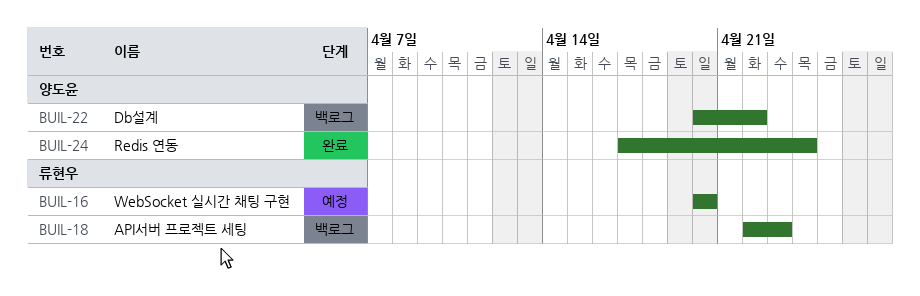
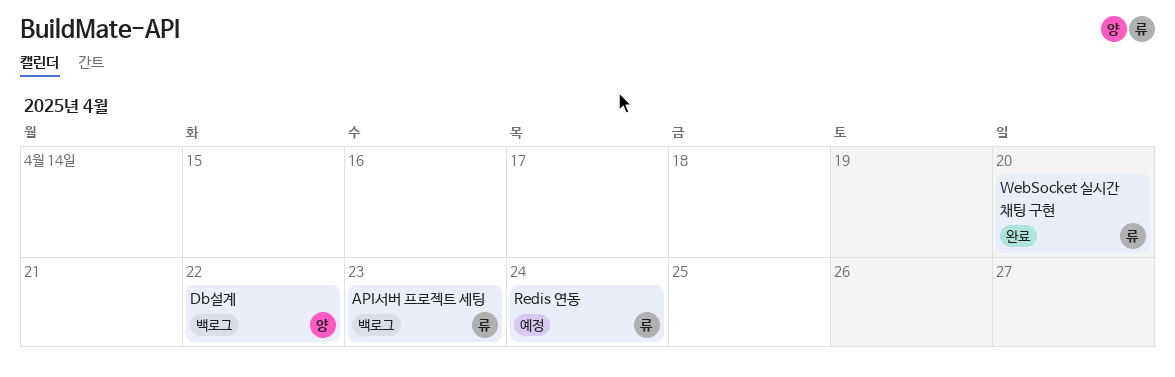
Redis 연동, status: 완료 -> 예정
Redis 연동, owner: 양도윤 -> 류현우
WebSocket 실시간 채팅 구현, status: 예정 -> 완료

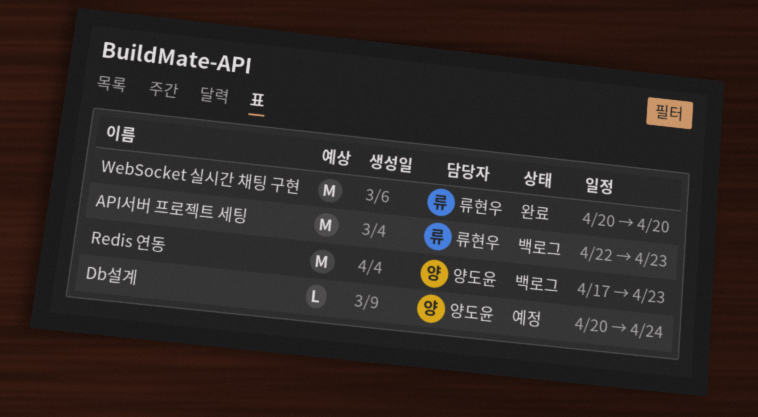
Db설계, status: 백로그 -> 예정
Db설계, due: Apr 22 -> Apr 24
Redis 연동, status: 예정 -> 백로그
Redis 연동, owner: 류현우 -> 양도윤
Redis 연동, due: Apr 24 -> Apr 23

